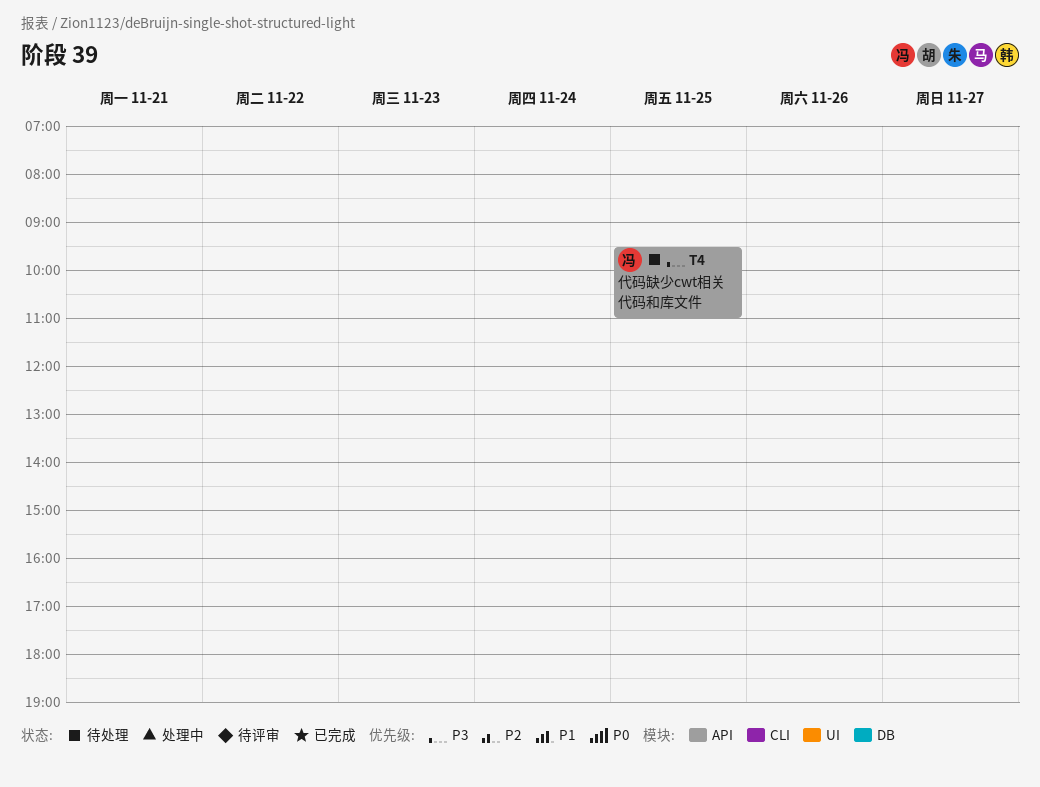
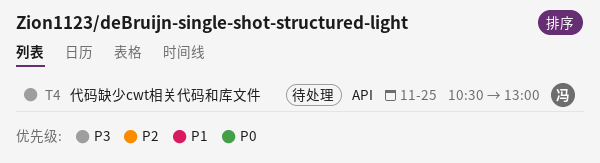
T4, begins: 09:30 -> 10:30
T4, ends: 11:00 -> 13:00

